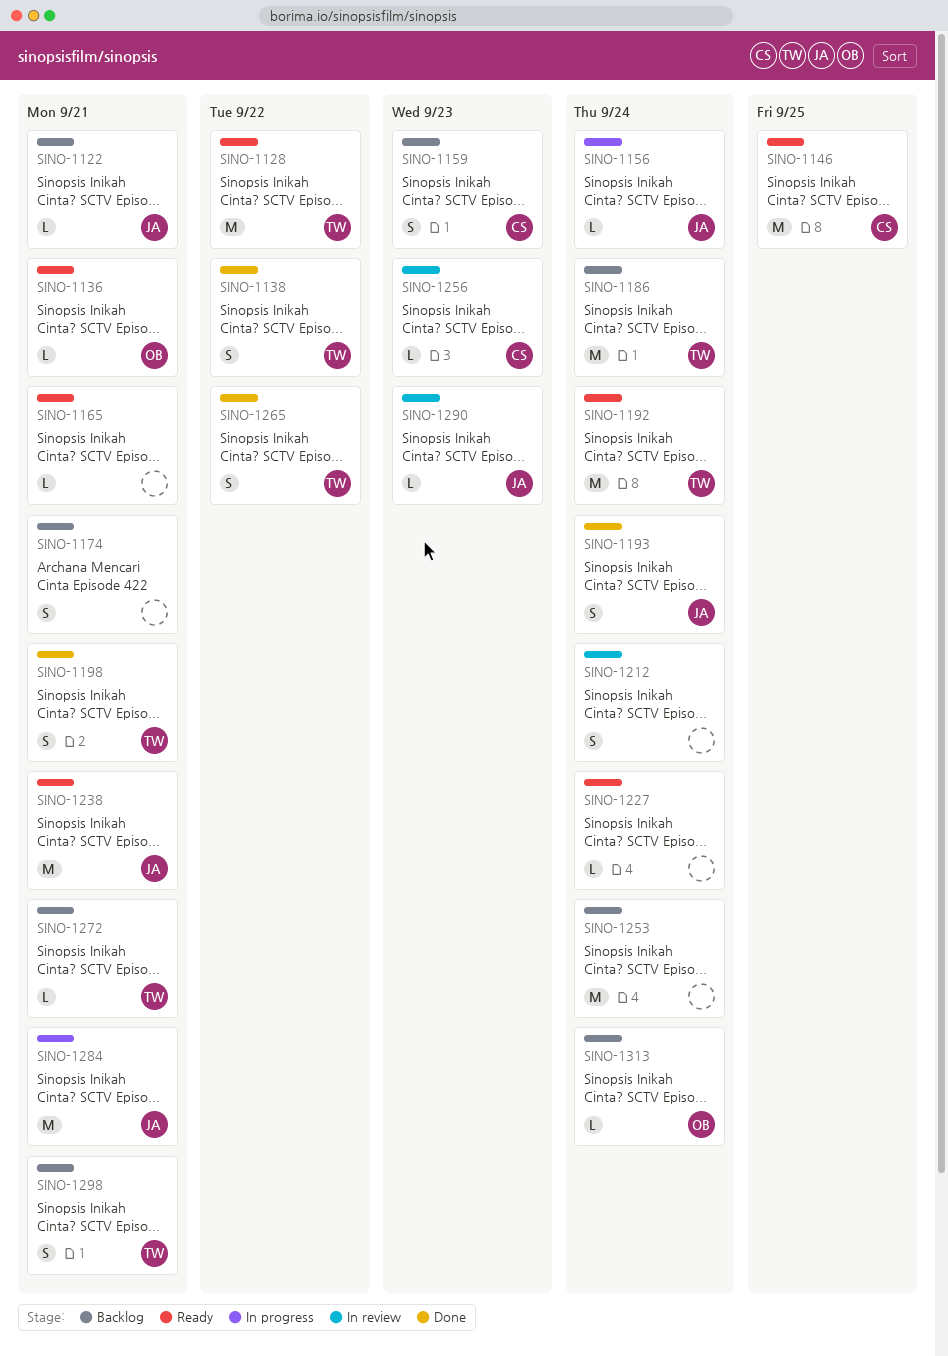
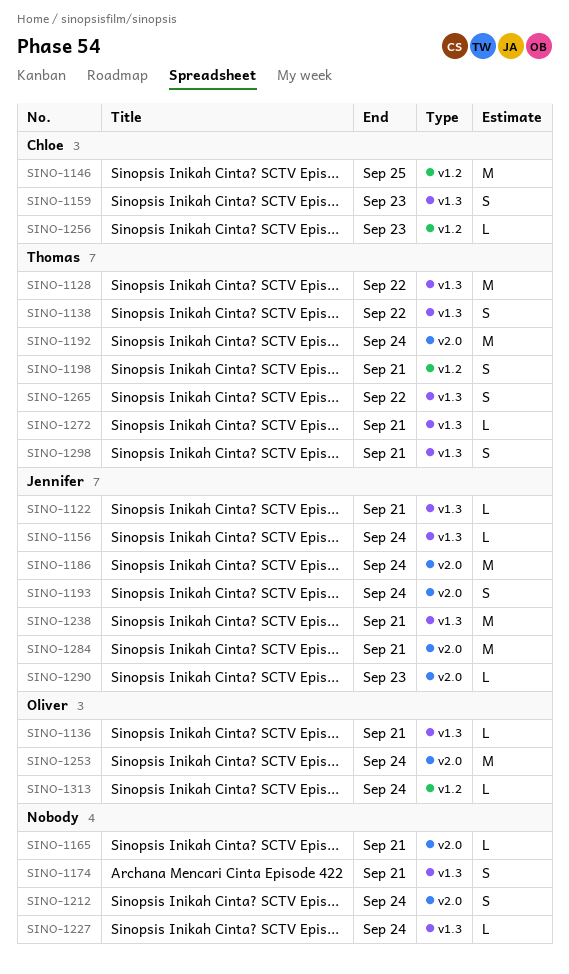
SINO-1186, owner: Thomas -> Jennifer
SINO-1253, owner: none -> Oliver

